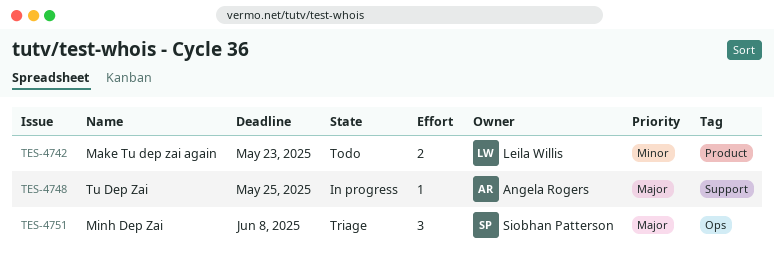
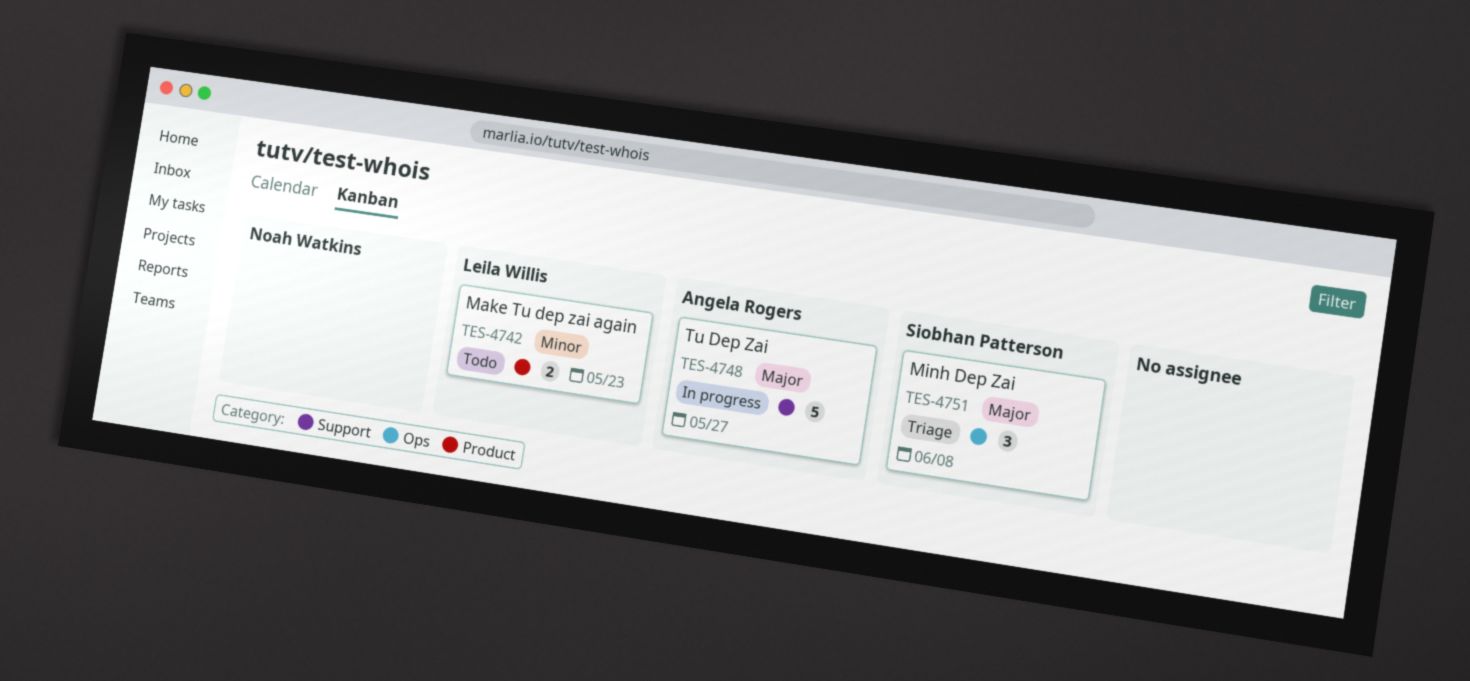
TES-4748, estimate: 1 -> 5
TES-4748, due: May 25 -> May 27

